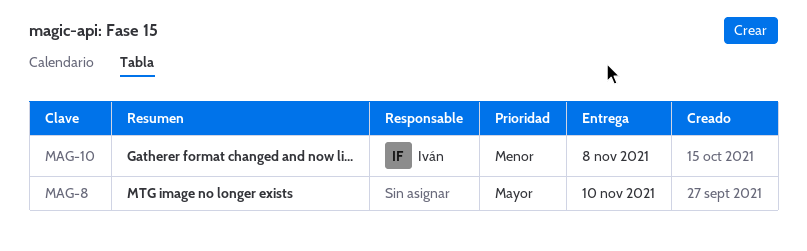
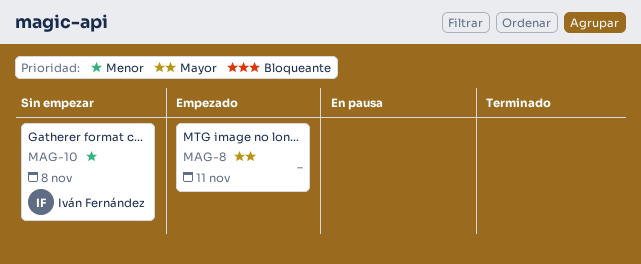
MAG-8, due: Nov 10 -> Nov 11

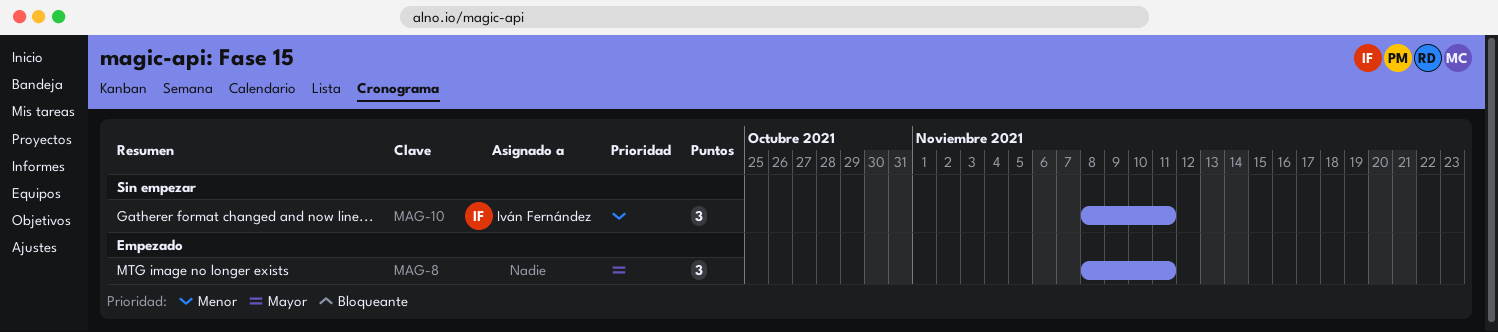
MAG-10, due: Nov 8 -> Nov 11

